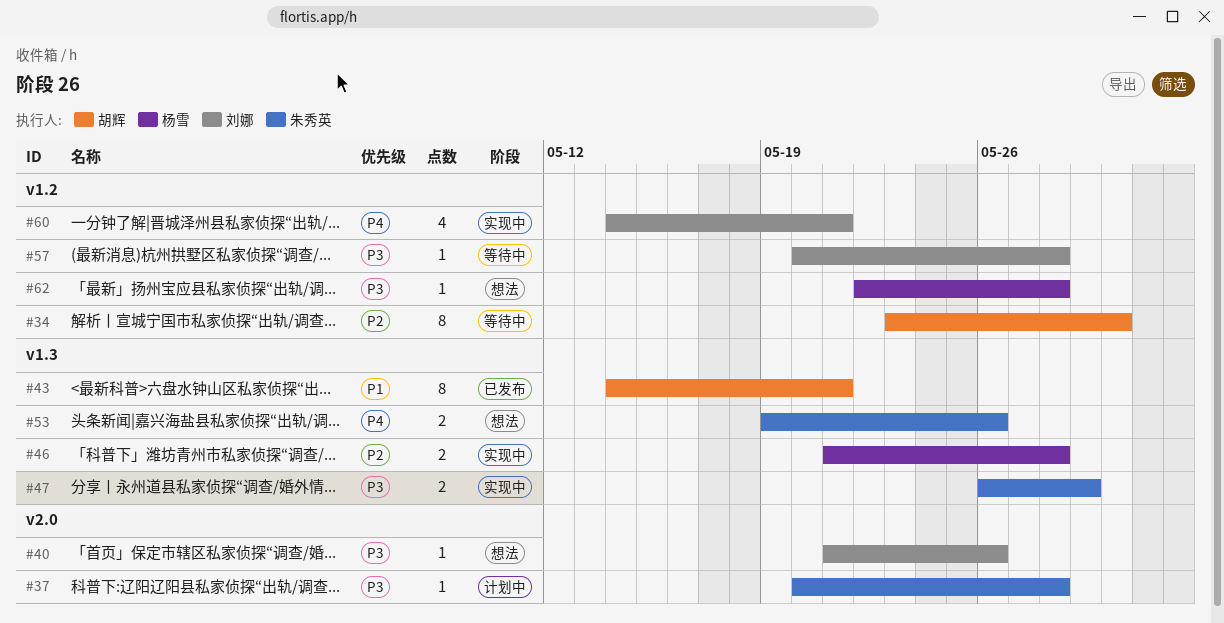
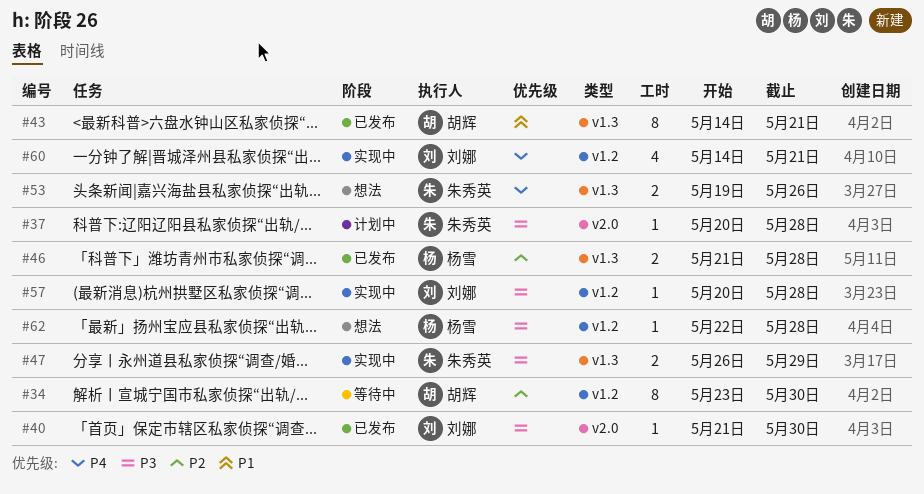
#40, status: 想法 -> 已发布
#40, due: May 26 -> May 30
#46, status: 实现中 -> 已发布
#57, status: 等待中 -> 实现中

